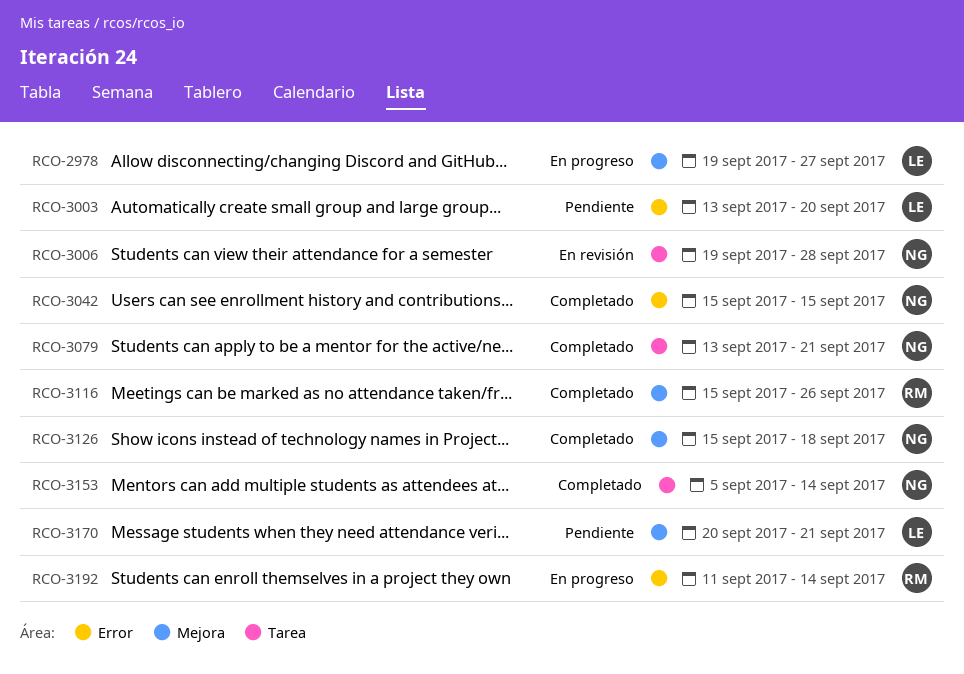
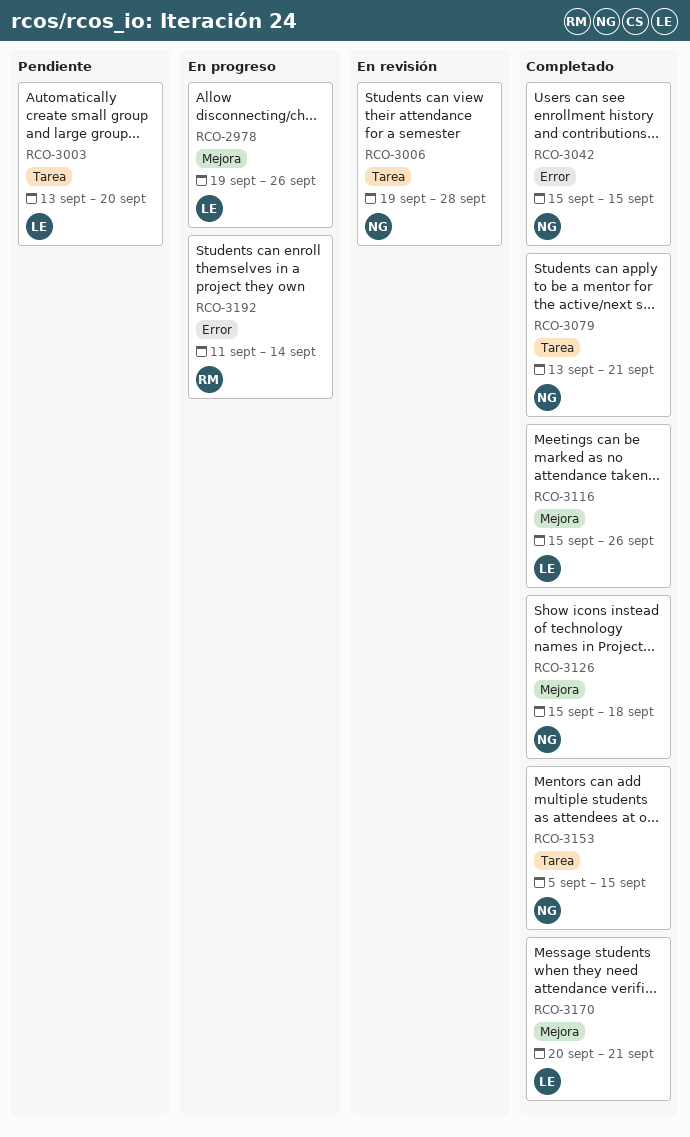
RCO-2978, due: Sep 27 -> Sep 26
RCO-3003, label: Error -> Tarea
RCO-3116, owner: RM -> LE
RCO-3153, due: Sep 14 -> Sep 15
RCO-3170, status: Pendiente -> Completado

